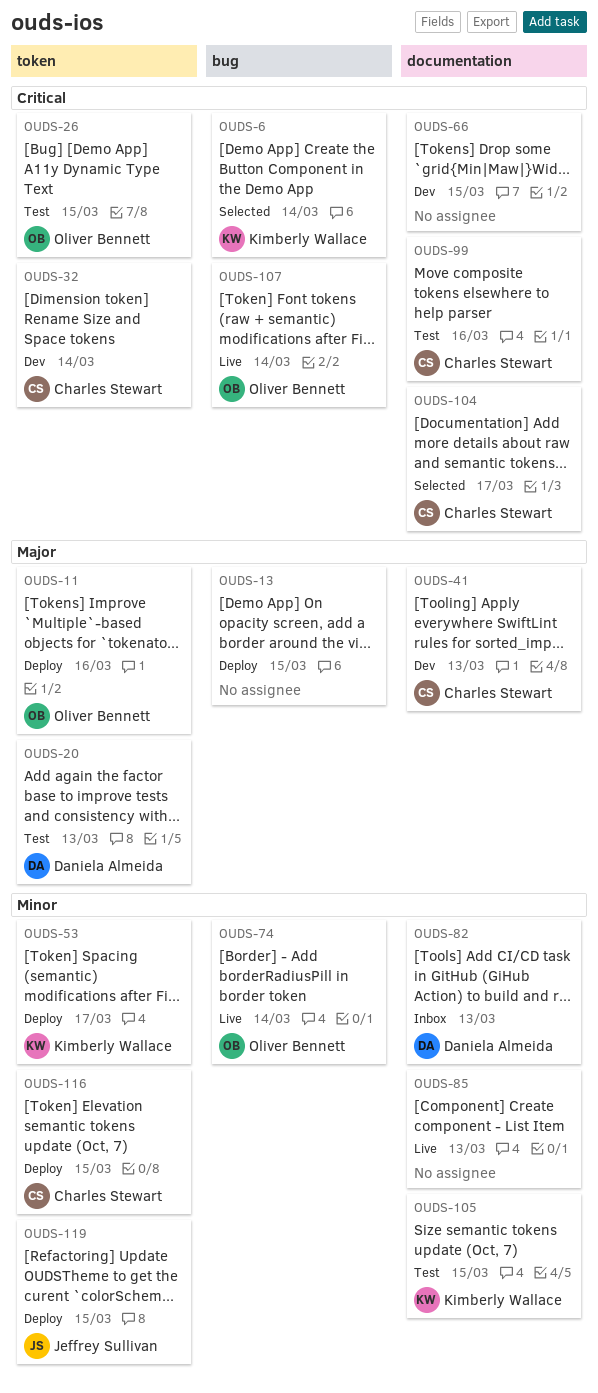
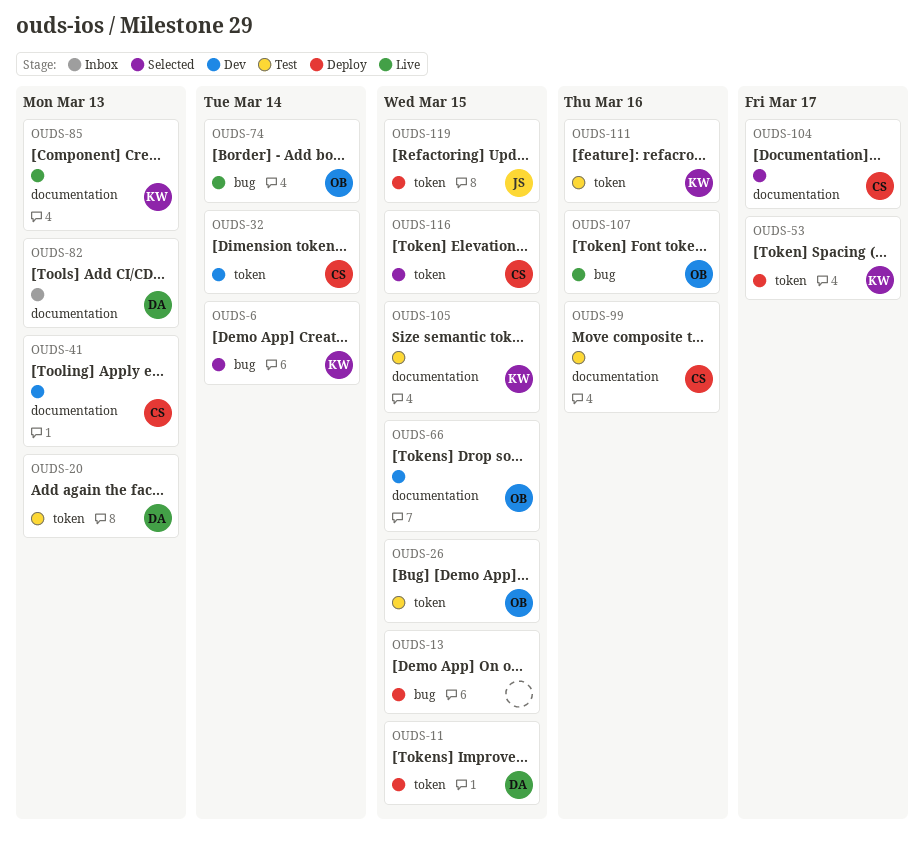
OUDS-11, owner: Oliver Bennett -> Daniela Almeida
OUDS-11, due: Mar 16 -> Mar 15
OUDS-66, owner: none -> Oliver Bennett
OUDS-85, owner: none -> Kimberly Wallace
OUDS-107, due: Mar 14 -> Mar 16
OUDS-111: none -> present
OUDS-116, status: Deploy -> Selected

